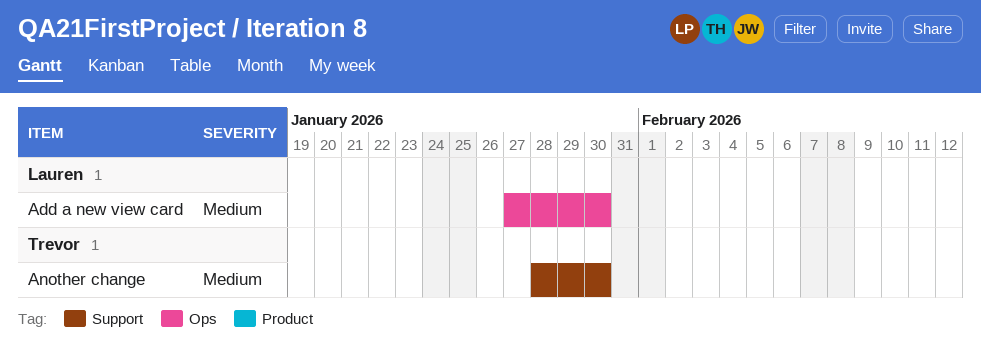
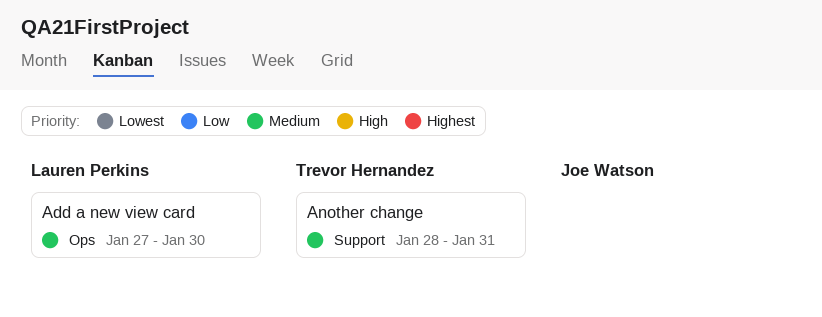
Another change, due: Jan 30 -> Jan 31

